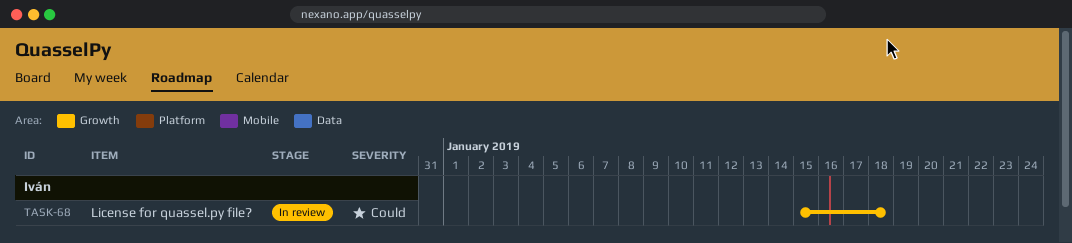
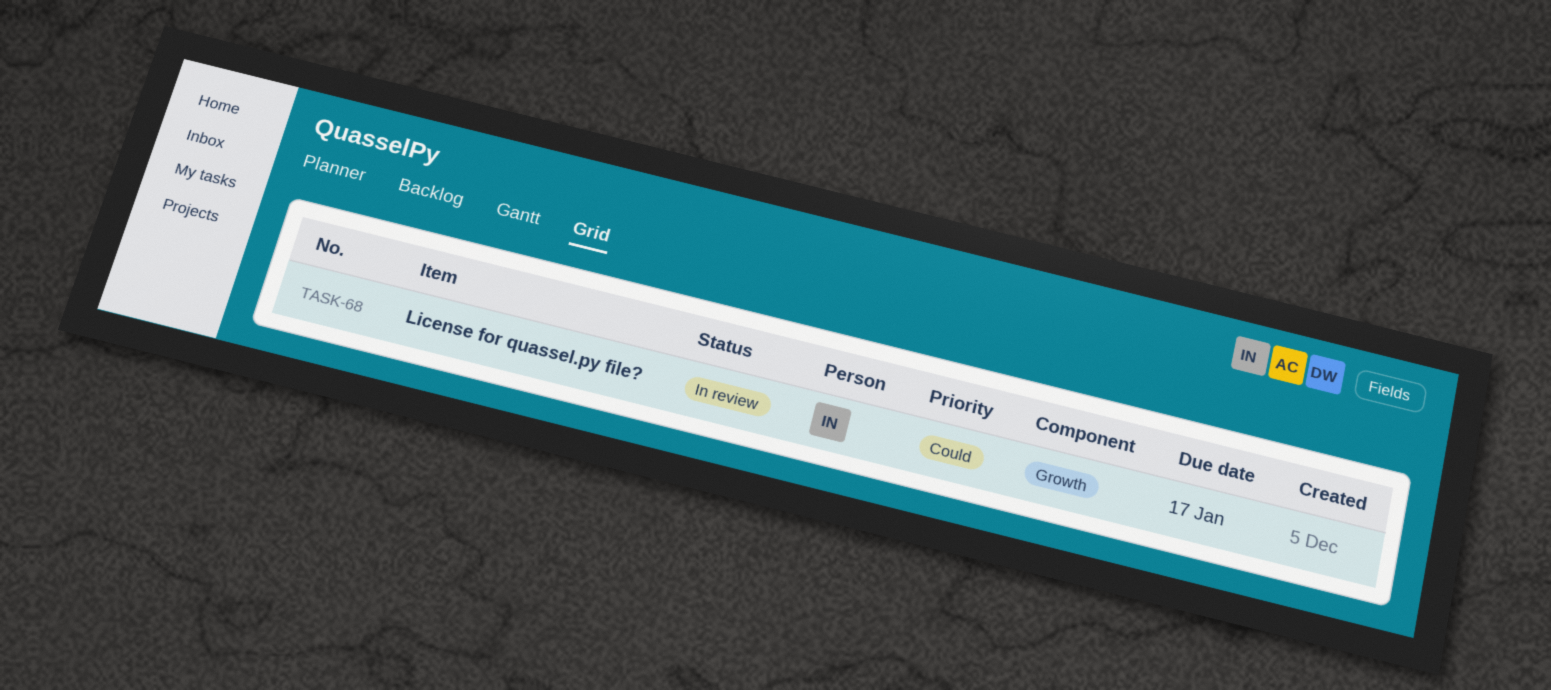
TASK-68, due: Jan 18 -> Jan 17

